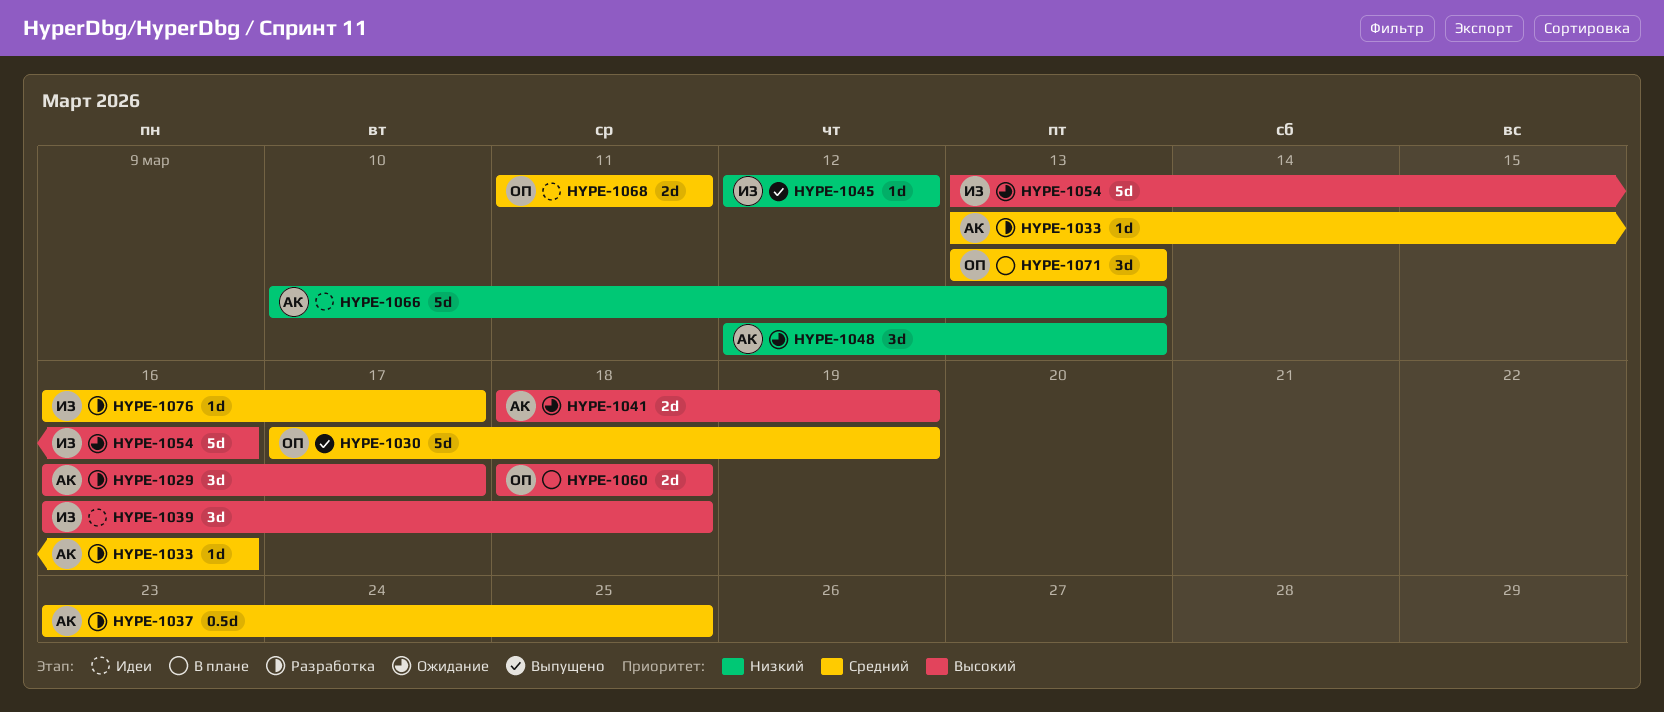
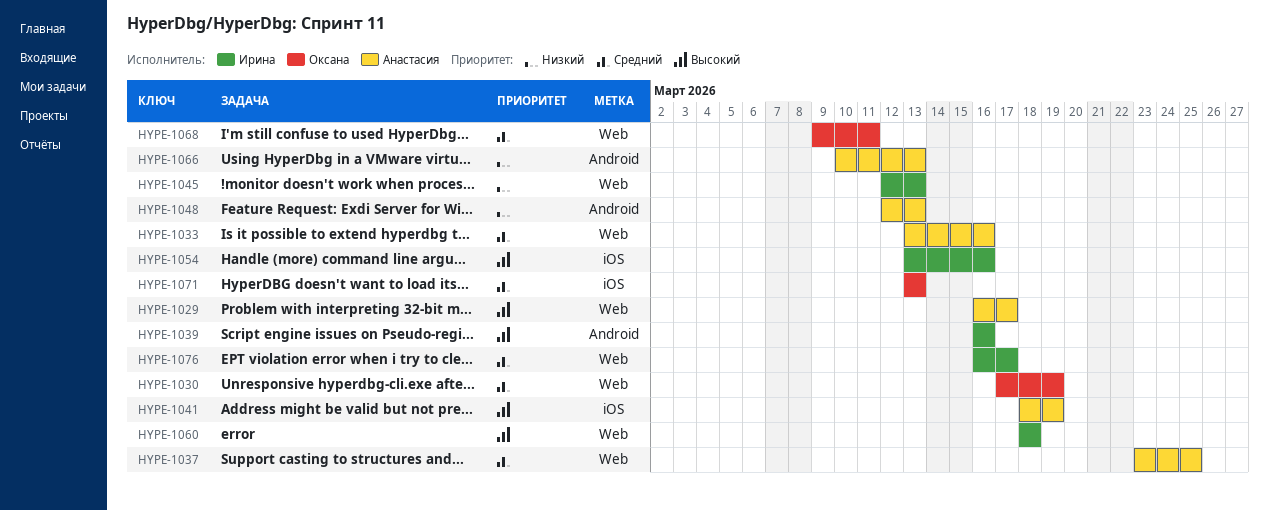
HYPE-1039, due: Mar 18 -> Mar 16
HYPE-1045, due: Mar 12 -> Mar 13
HYPE-1060, owner: Оксана -> Ирина
HYPE-1068, start: Mar 11 -> Mar 9

